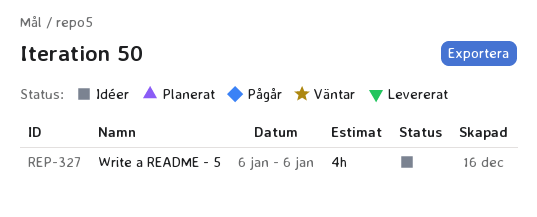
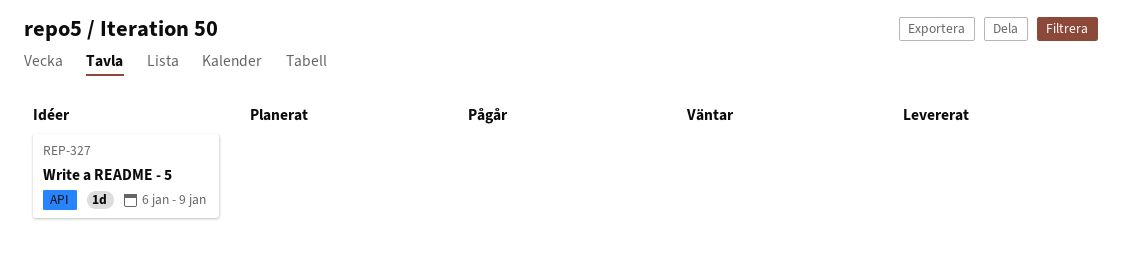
REP-327, estimate: 4h -> 1d
REP-327, due: Jan 6 -> Jan 9

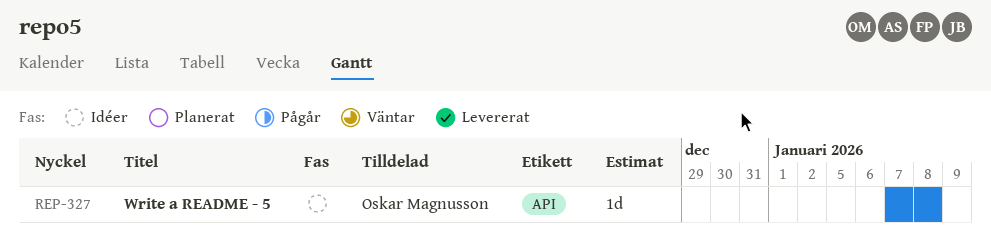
REP-327, start: Jan 6 -> Jan 7
REP-327, due: Jan 9 -> Jan 8

